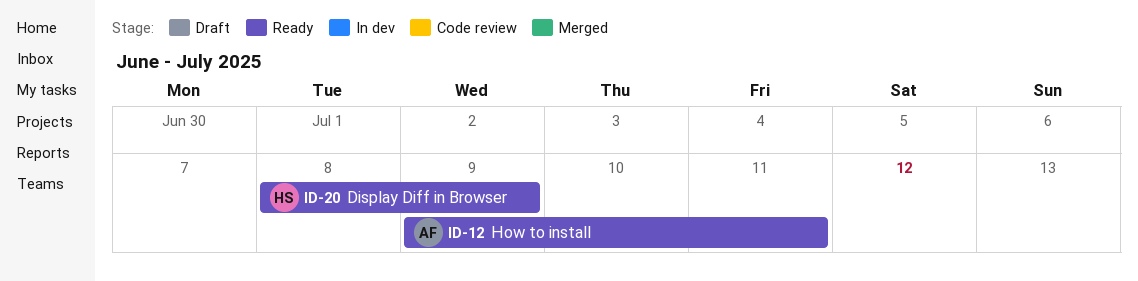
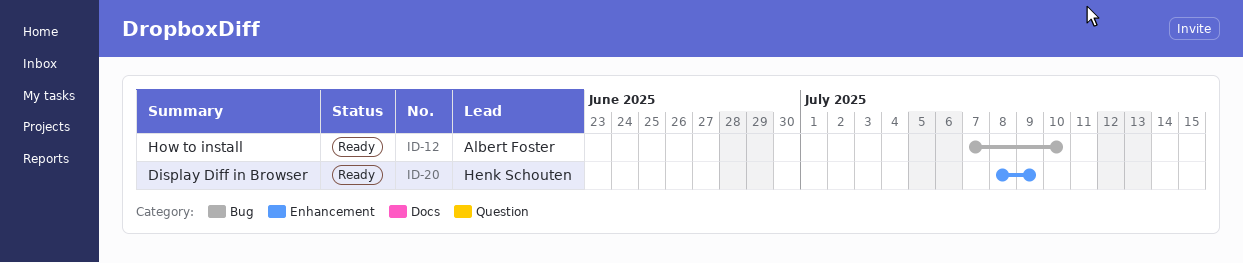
ID-12, start: Jul 9 -> Jul 7
ID-12, due: Jul 11 -> Jul 10

